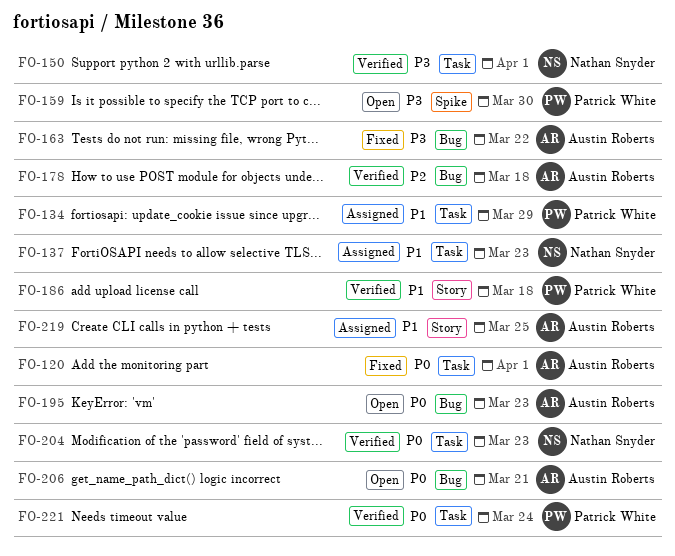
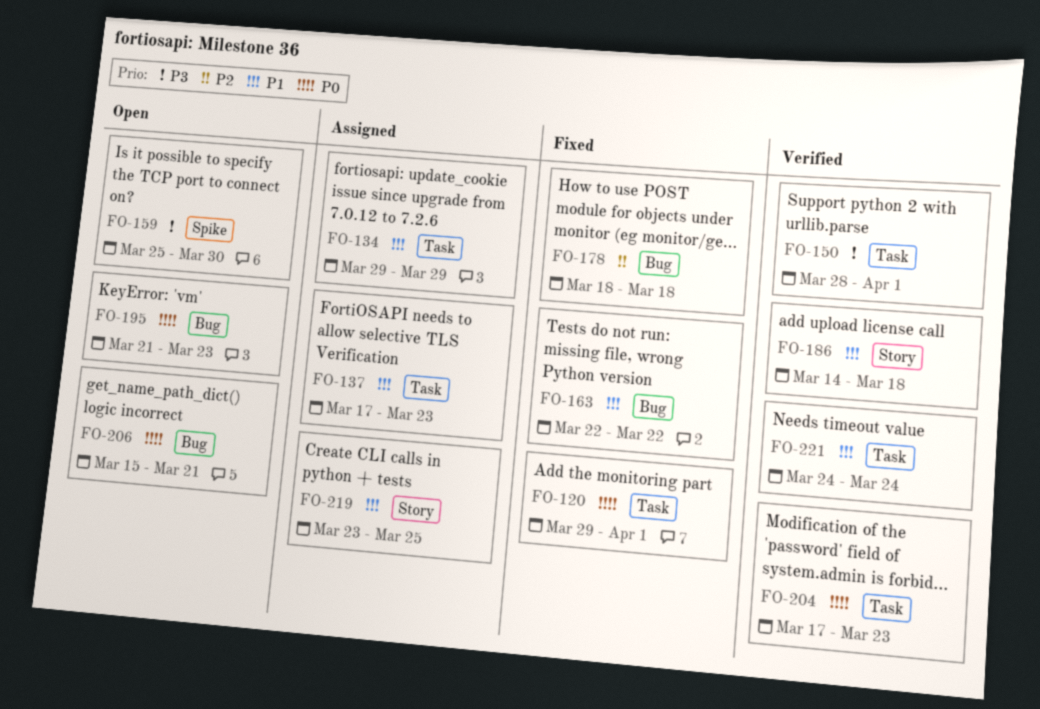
FO-163, priority: P3 -> P1
FO-178, status: Verified -> Fixed
FO-221, priority: P0 -> P1

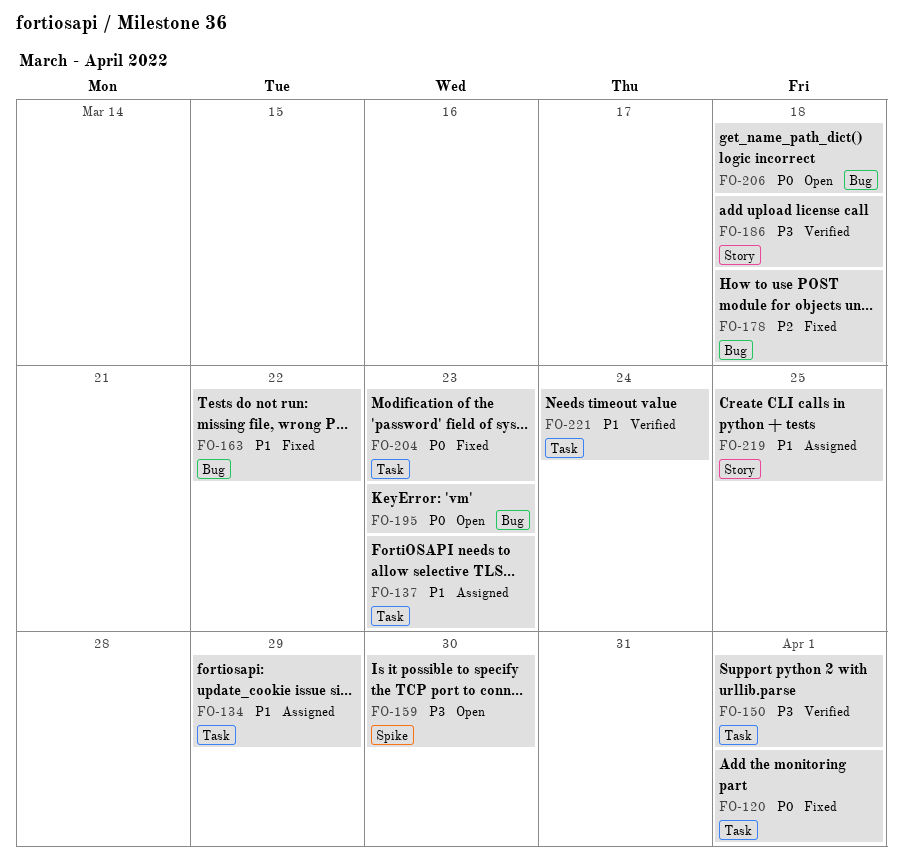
FO-186, priority: P1 -> P3
FO-204, status: Verified -> Fixed
FO-206, due: Mar 21 -> Mar 18

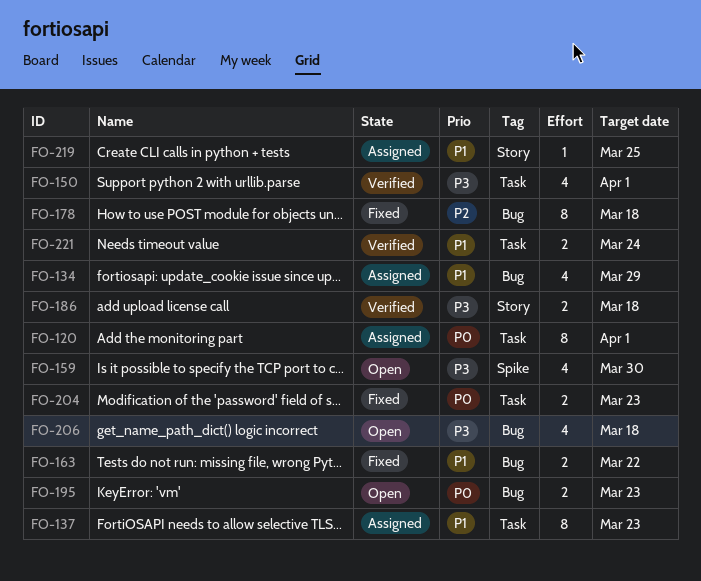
FO-120, status: Fixed -> Assigned
FO-134, label: Task -> Bug
FO-206, priority: P0 -> P3

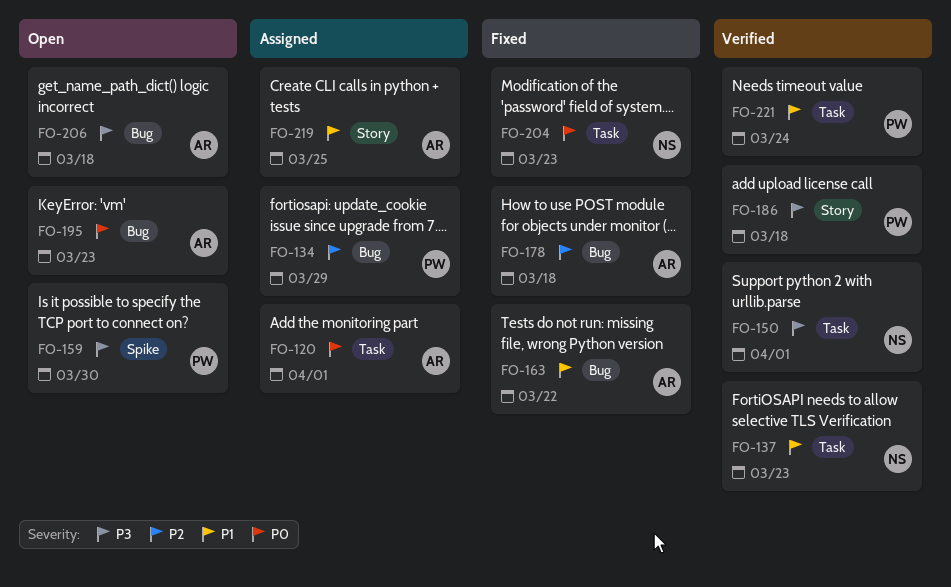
FO-134, priority: P1 -> P2
FO-137, status: Assigned -> Verified

